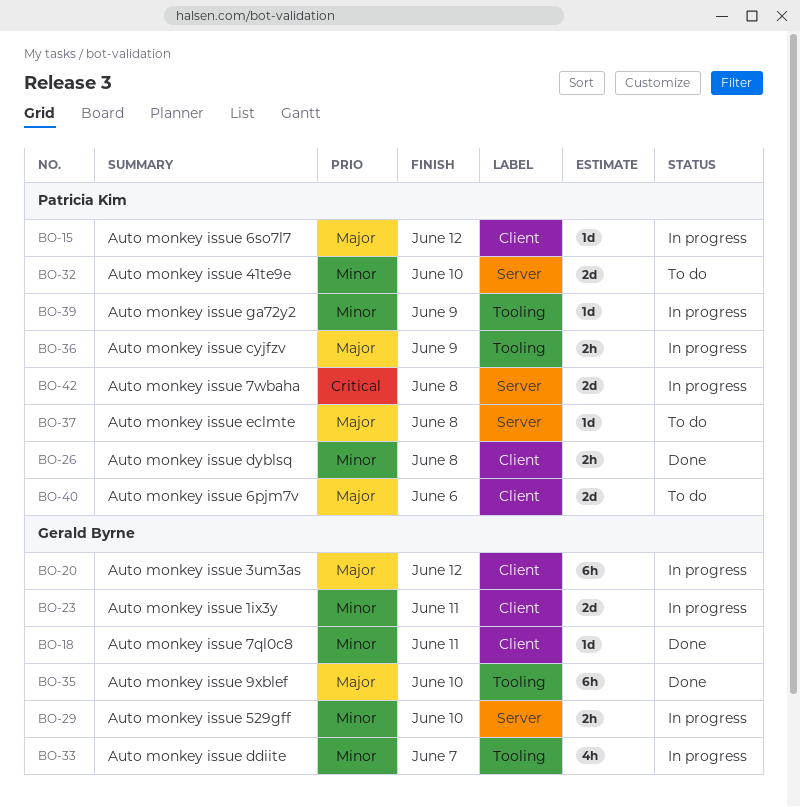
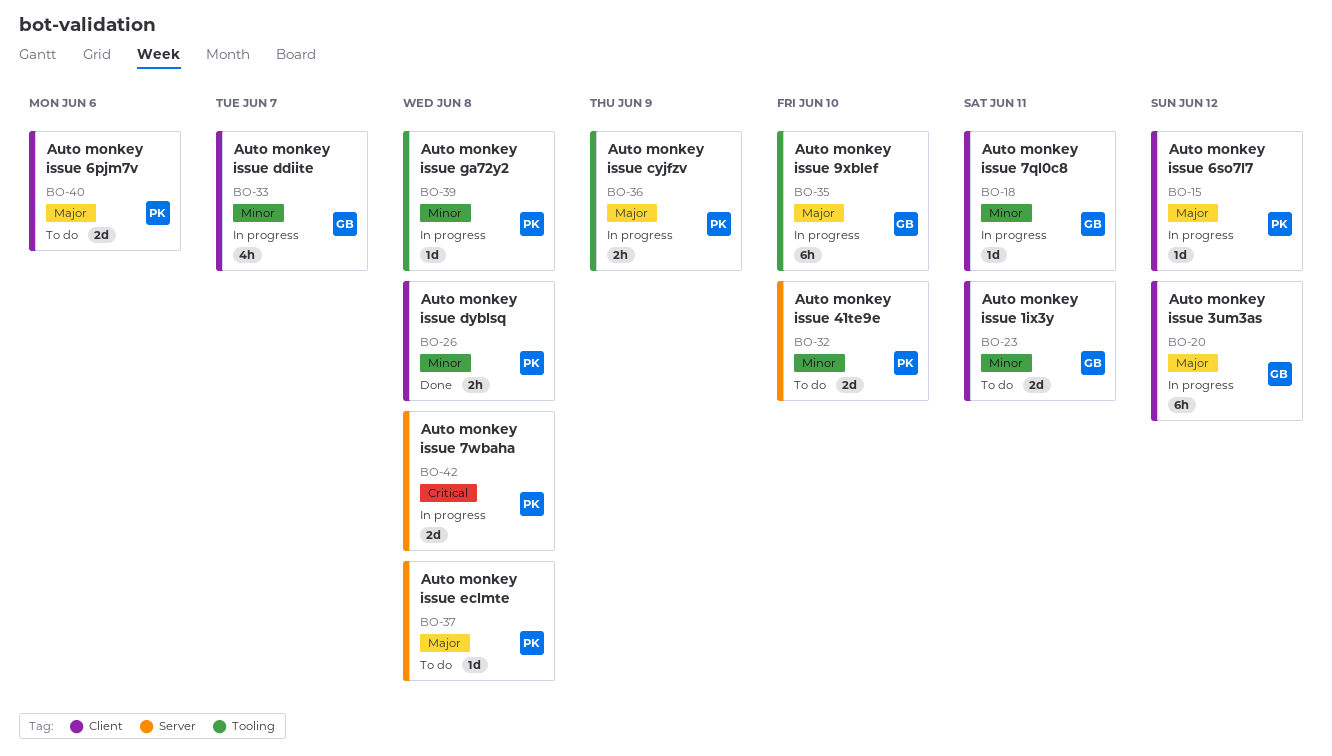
BO-18, status: Done -> In progress
BO-23, status: In progress -> To do
BO-29: present -> none
BO-33, label: Tooling -> Client
BO-35, status: Done -> In progress
BO-39, due: Jun 9 -> Jun 8

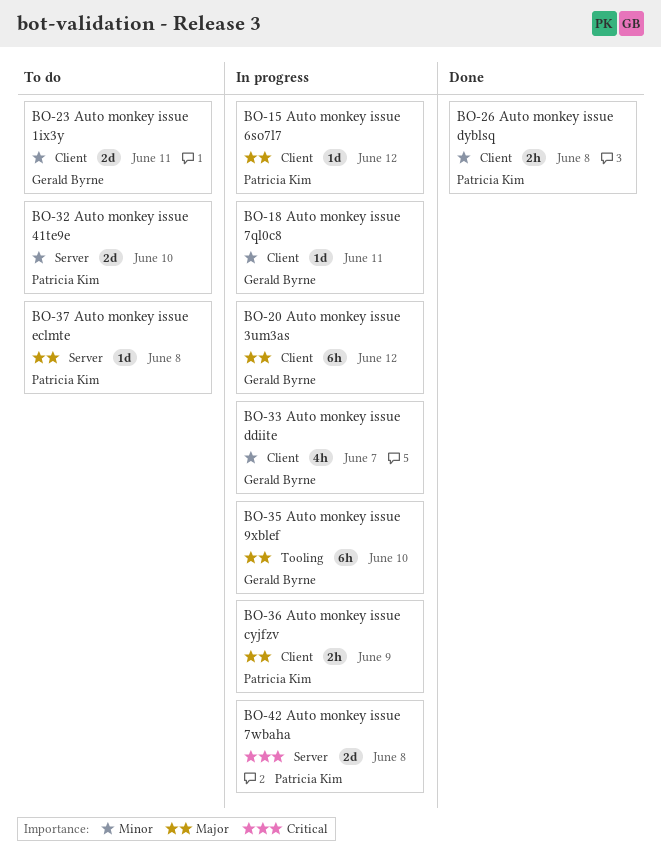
BO-36, label: Tooling -> Client
BO-39: present -> none
BO-40: present -> none

